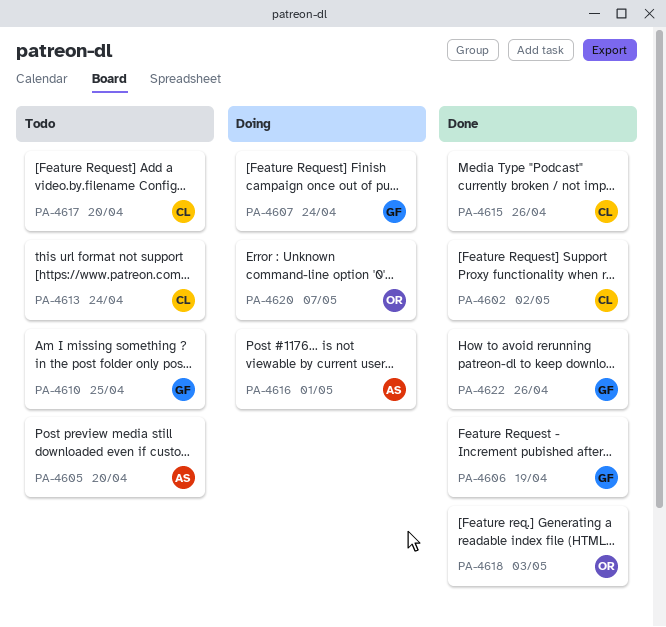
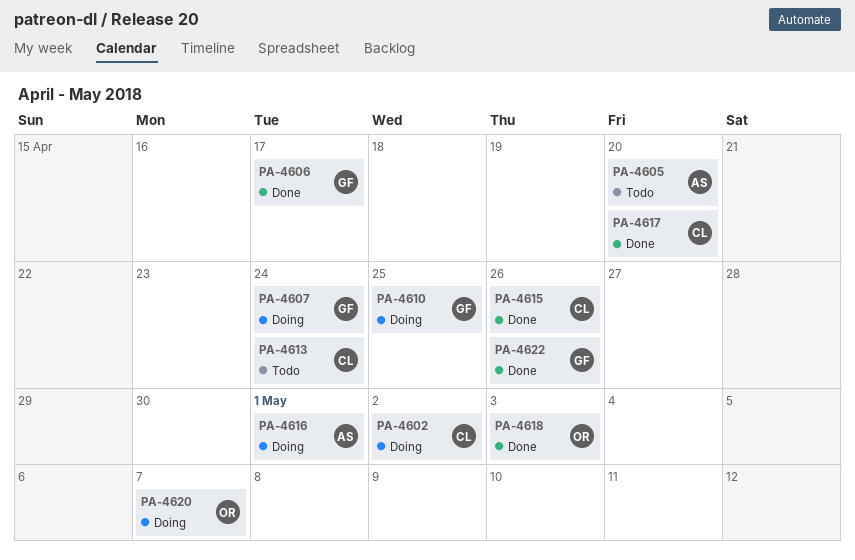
PA-4602, status: Done -> Doing
PA-4606, due: Apr 19 -> Apr 17
PA-4610, status: Todo -> Doing
PA-4617, status: Todo -> Done

